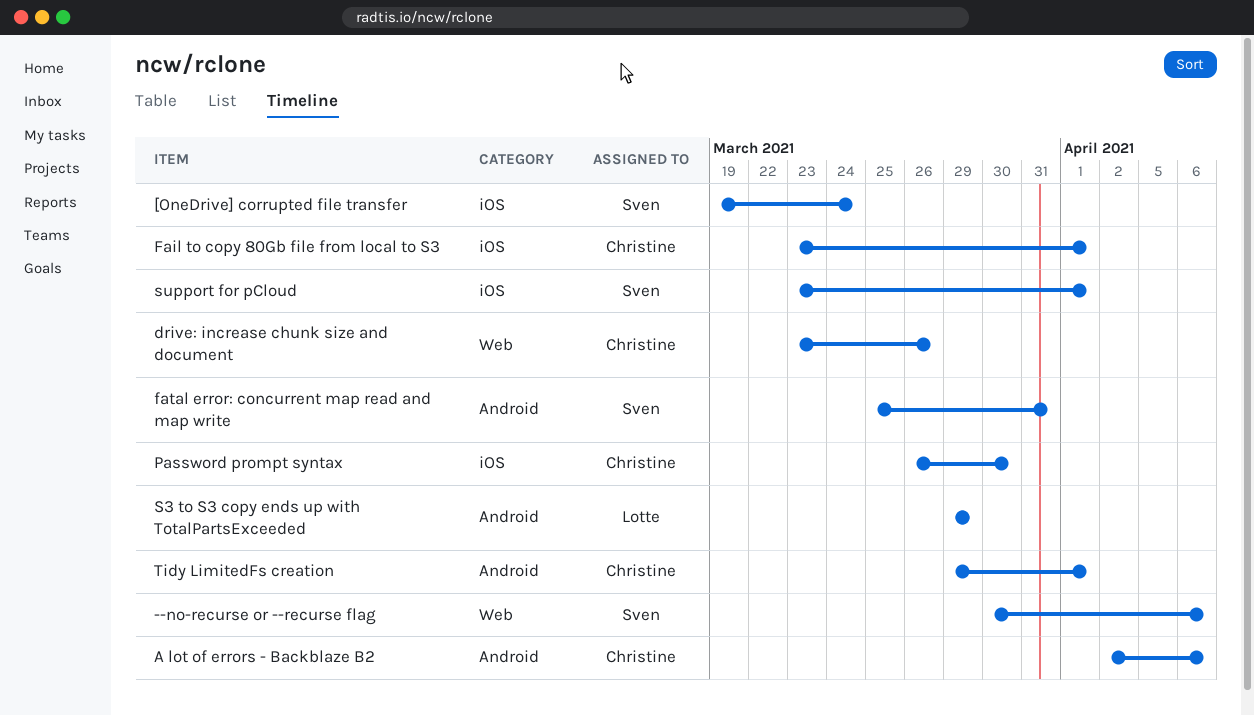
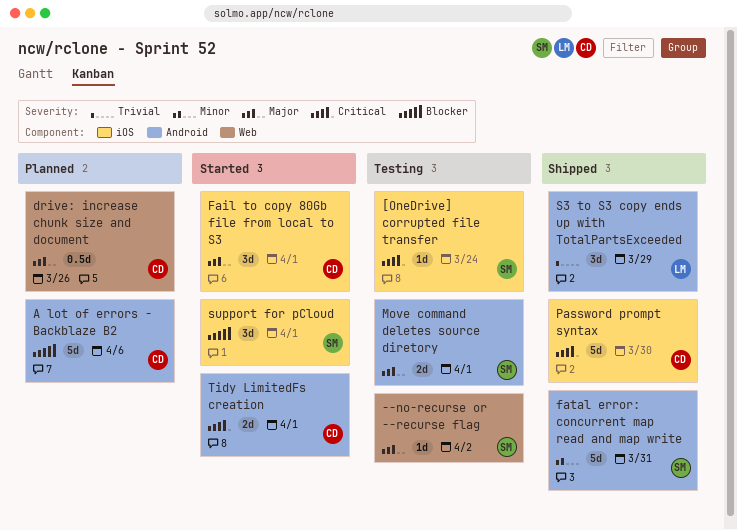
--no-recurse or --recurse flag, due: Apr 6 -> Apr 2
Move command deletes source diretory: none -> present

